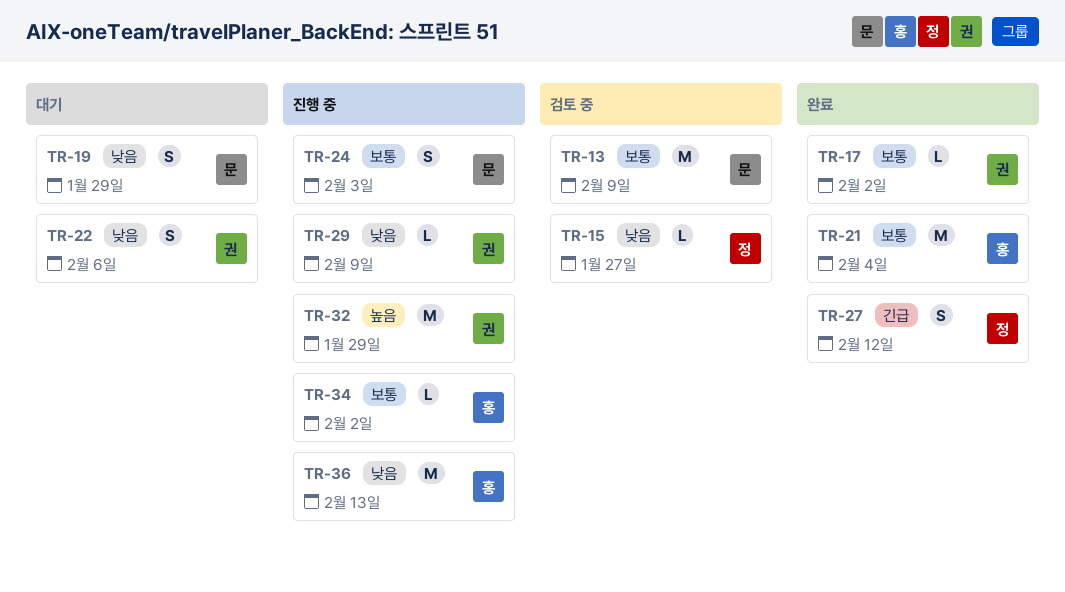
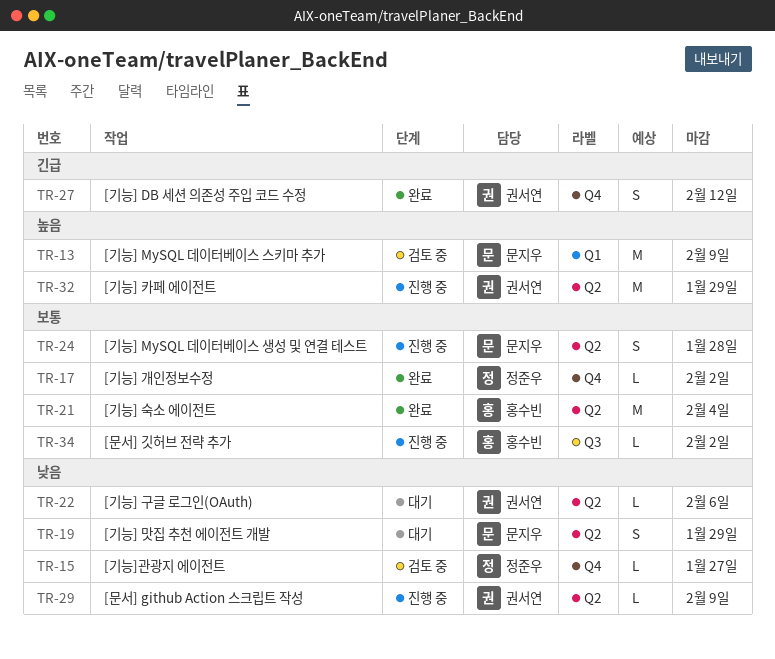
TR-13, priority: 보통 -> 높음
TR-17, owner: 권서연 -> 정준우
TR-22, estimate: S -> L
TR-24, due: Feb 3 -> Jan 28
TR-27, owner: 정준우 -> 권서연
TR-36: present -> none

